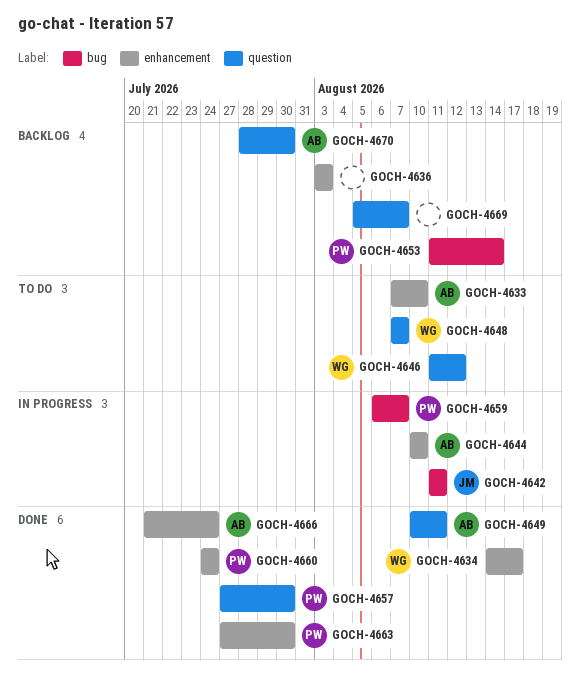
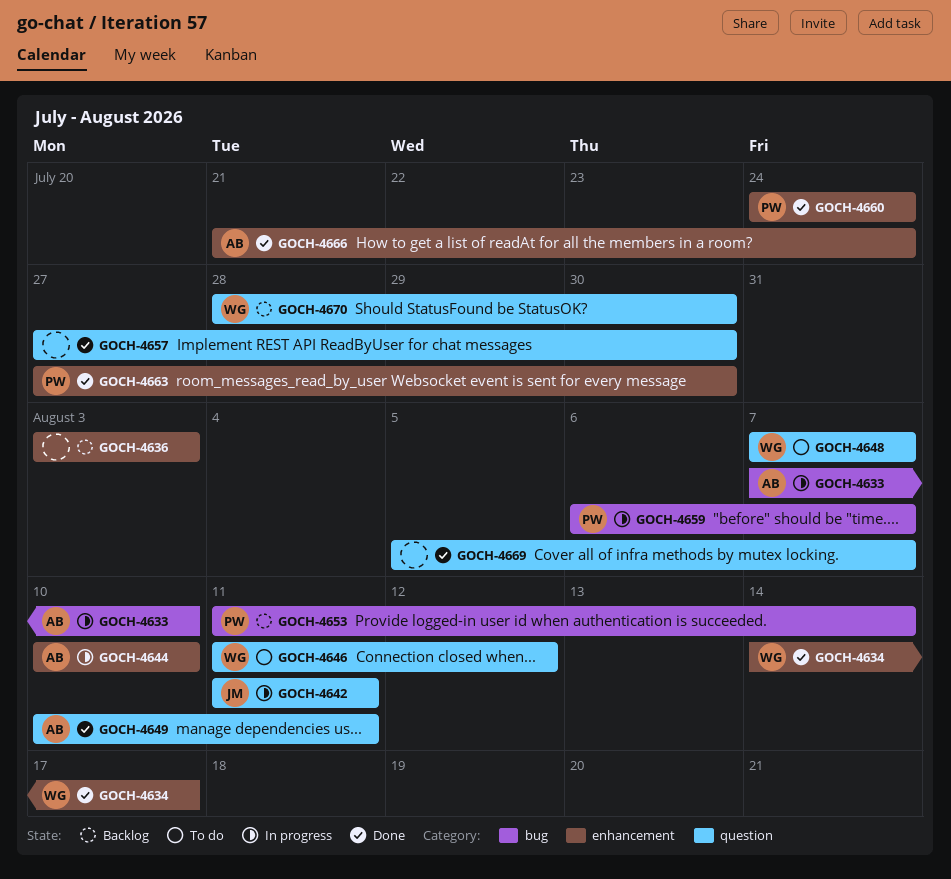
GOCH-4633, status: To do -> In progress
GOCH-4633, label: enhancement -> bug
GOCH-4642, label: bug -> question
GOCH-4657, owner: PW -> none
GOCH-4669, status: Backlog -> Done
GOCH-4670, owner: AB -> WG

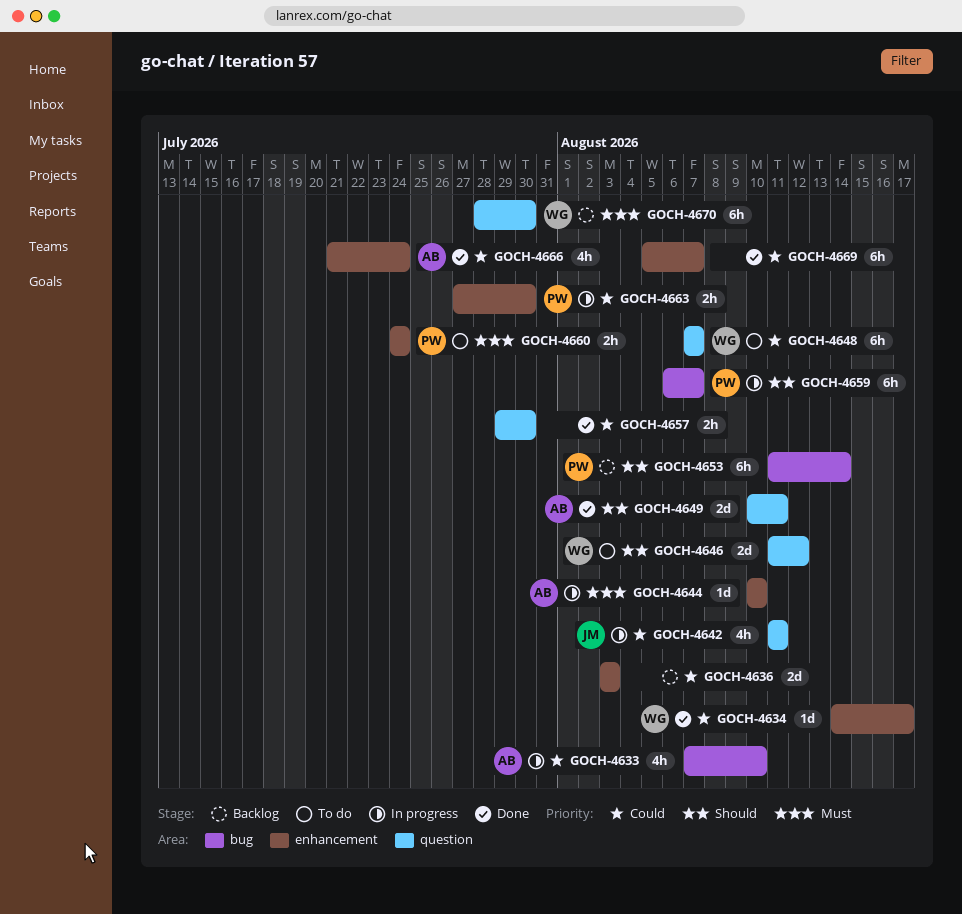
GOCH-4657, start: Jul 27 -> Jul 29
GOCH-4660, status: Done -> To do
GOCH-4663, status: Done -> In progress
GOCH-4669, label: question -> enhancement

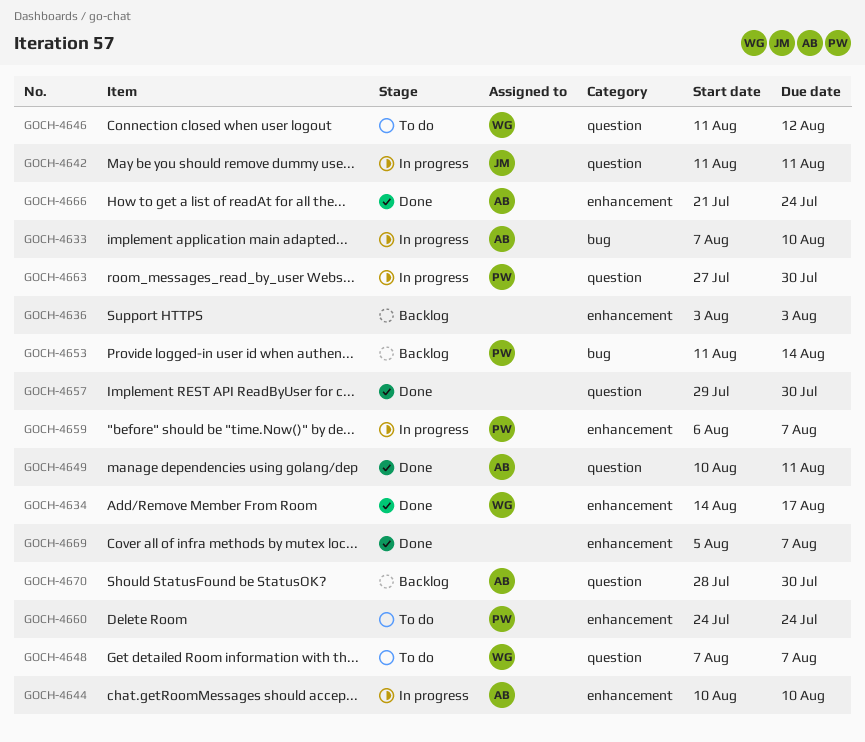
GOCH-4659, label: bug -> enhancement
GOCH-4663, label: enhancement -> question
GOCH-4670, owner: WG -> AB

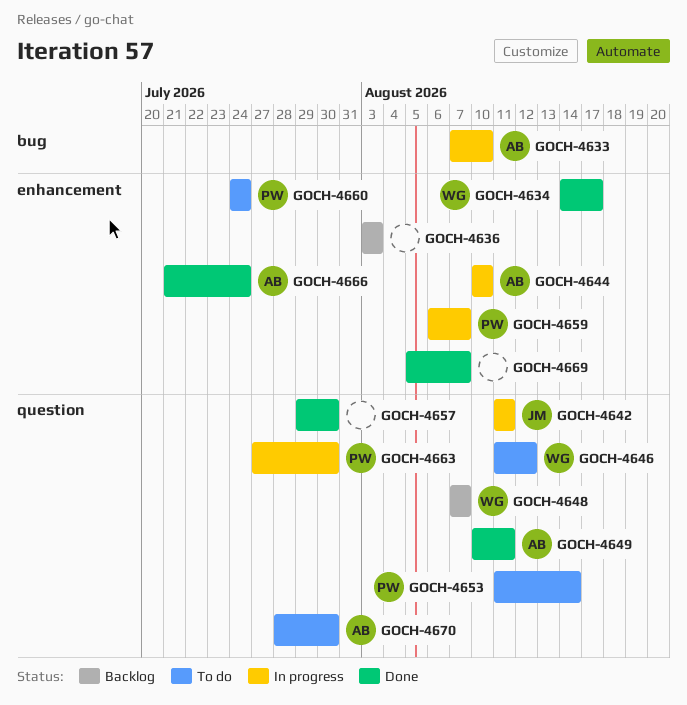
GOCH-4648, status: To do -> Backlog
GOCH-4653, status: Backlog -> To do
GOCH-4653, label: bug -> question
GOCH-4670, status: Backlog -> To do

